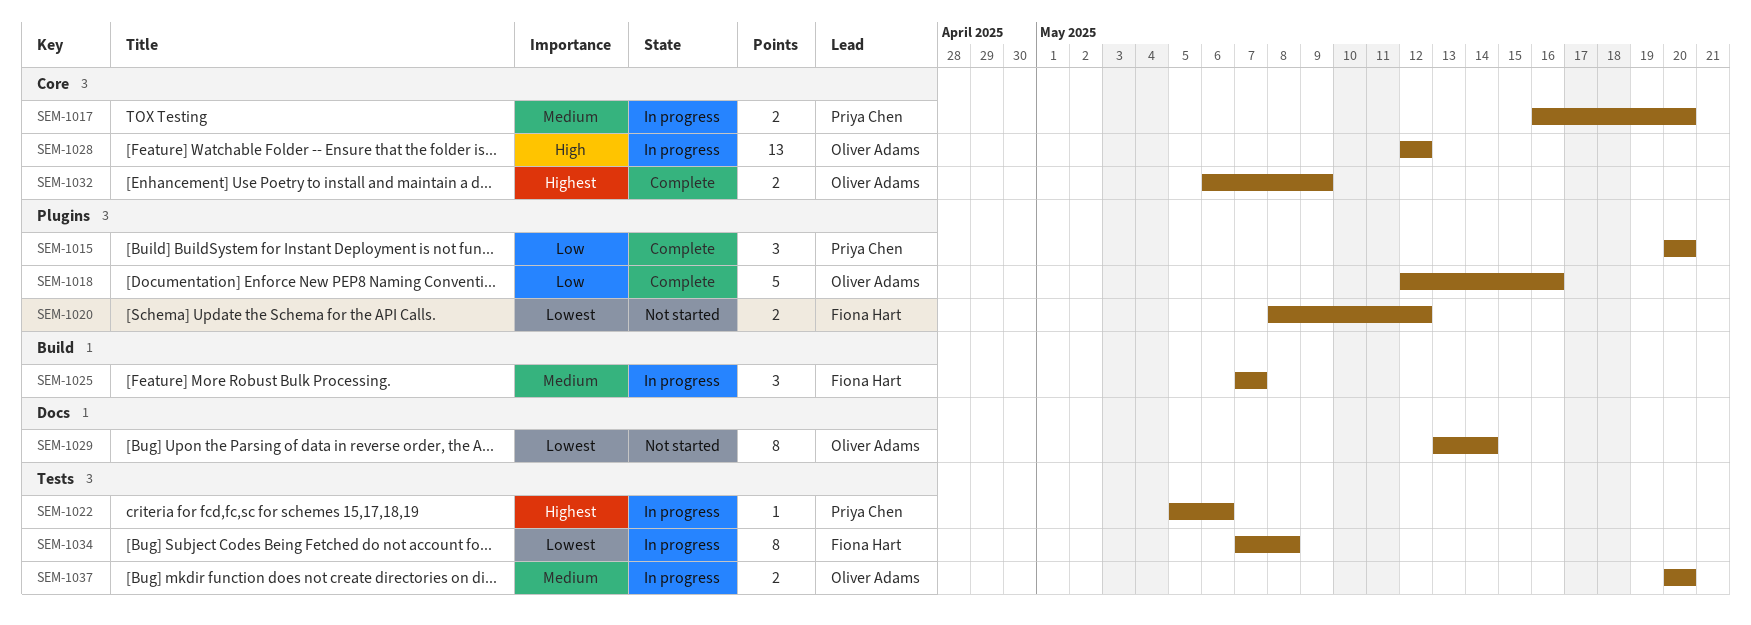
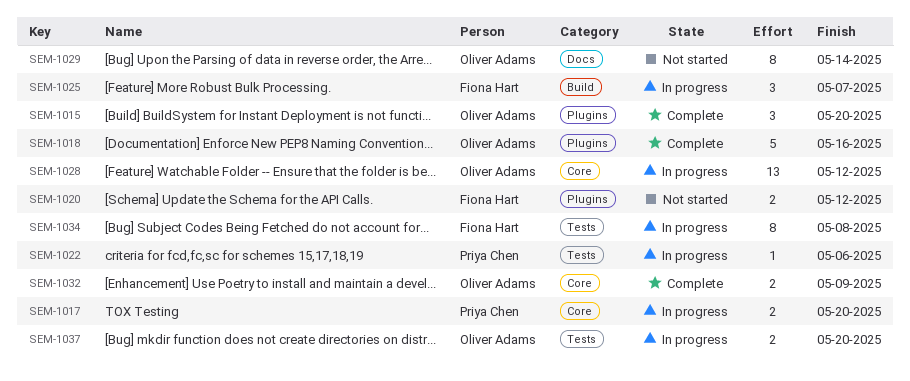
SEM-1015, owner: Priya Chen -> Oliver Adams

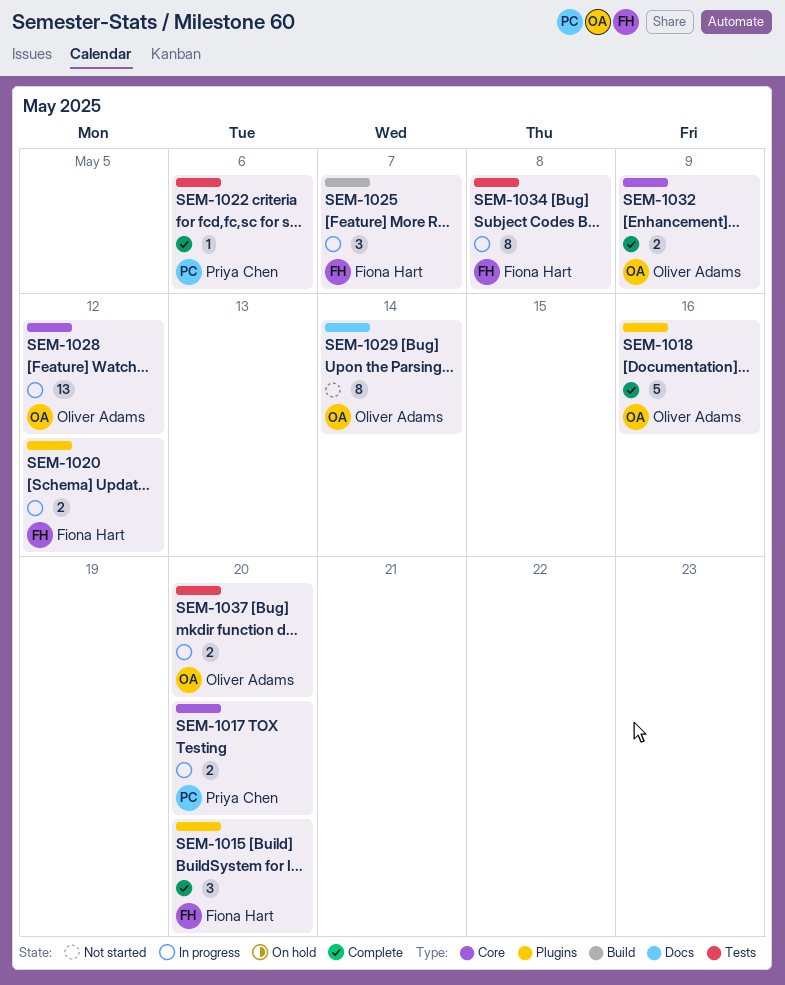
SEM-1015, owner: Oliver Adams -> Fiona Hart
SEM-1020, status: Not started -> In progress
SEM-1022, status: In progress -> Complete

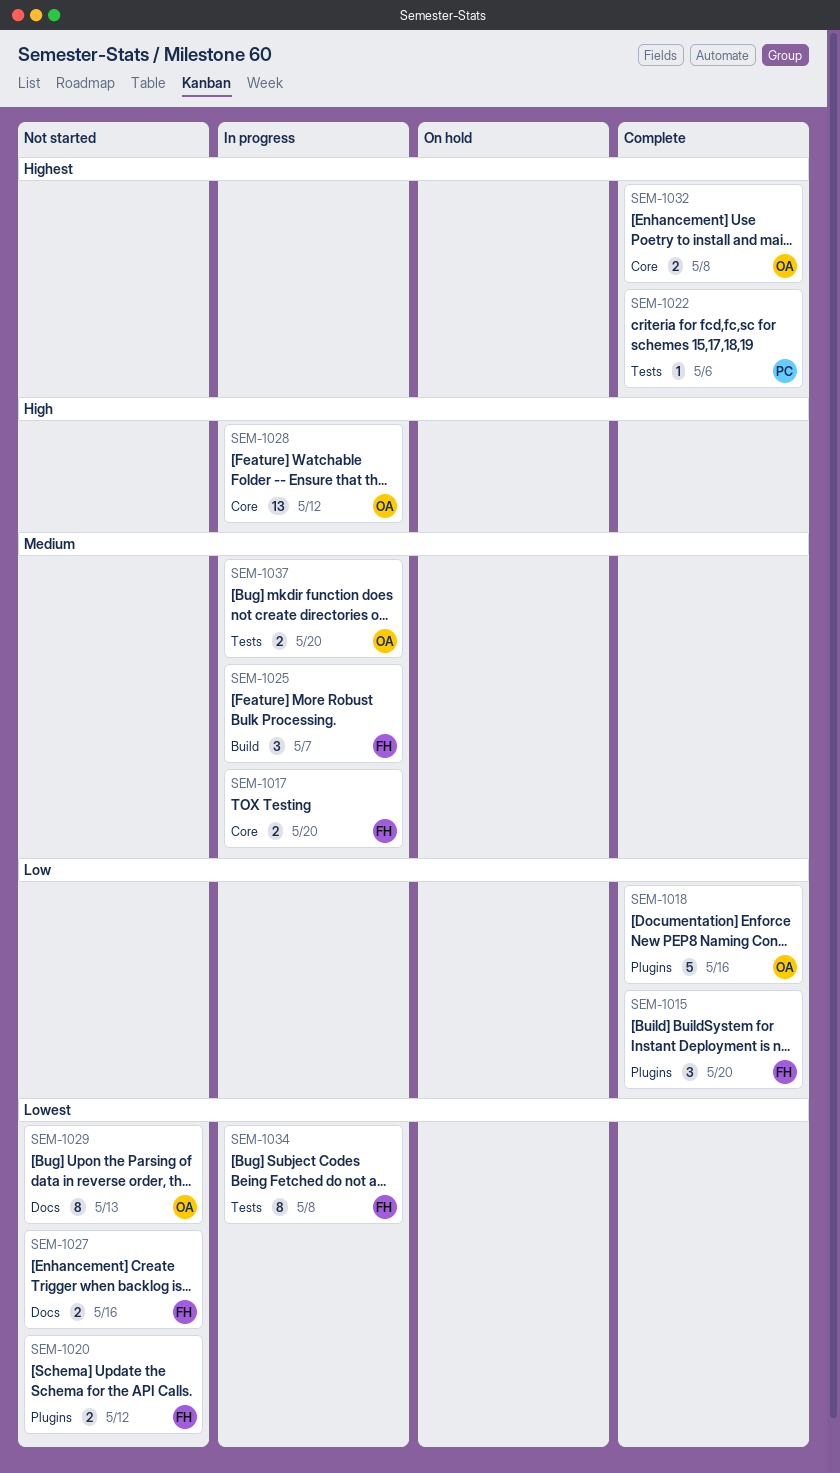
SEM-1017, owner: Priya Chen -> Fiona Hart
SEM-1020, status: In progress -> Not started
SEM-1027: none -> present
SEM-1029, due: May 14 -> May 13
SEM-1032, due: May 9 -> May 8

